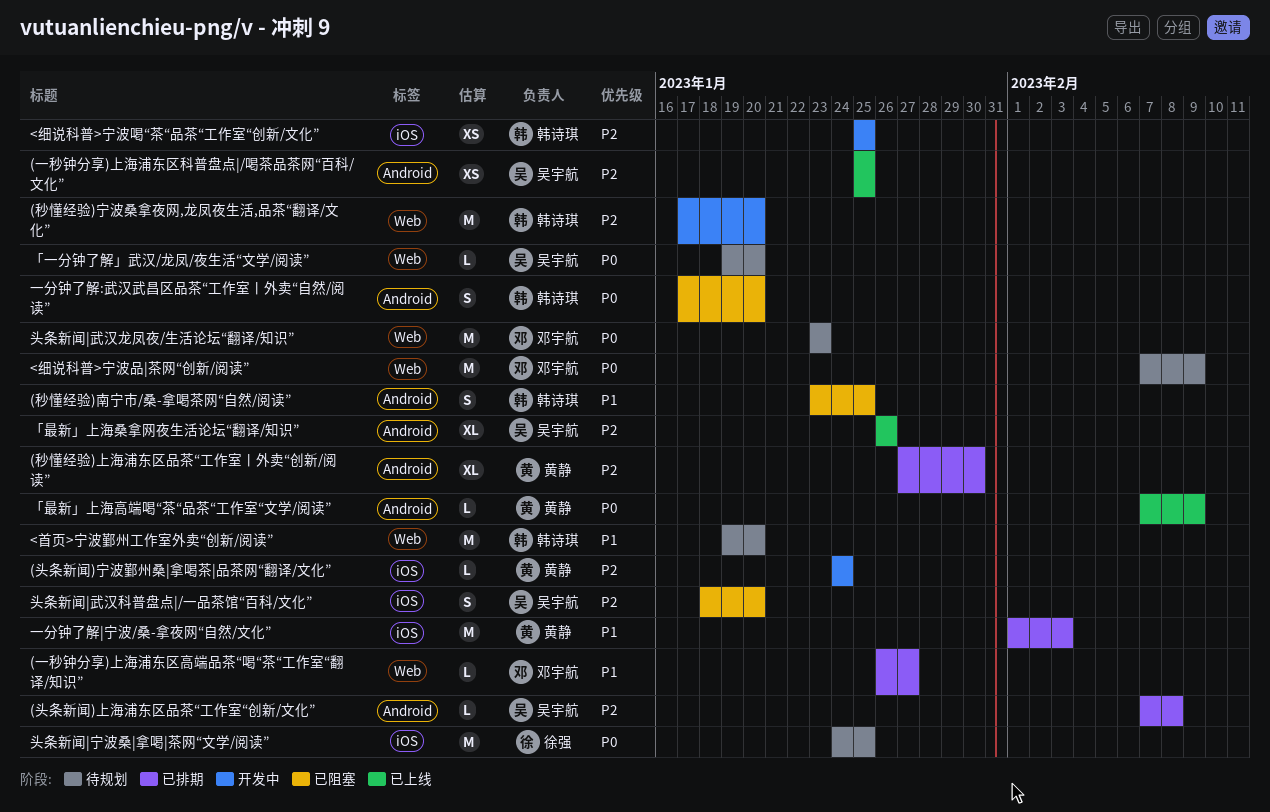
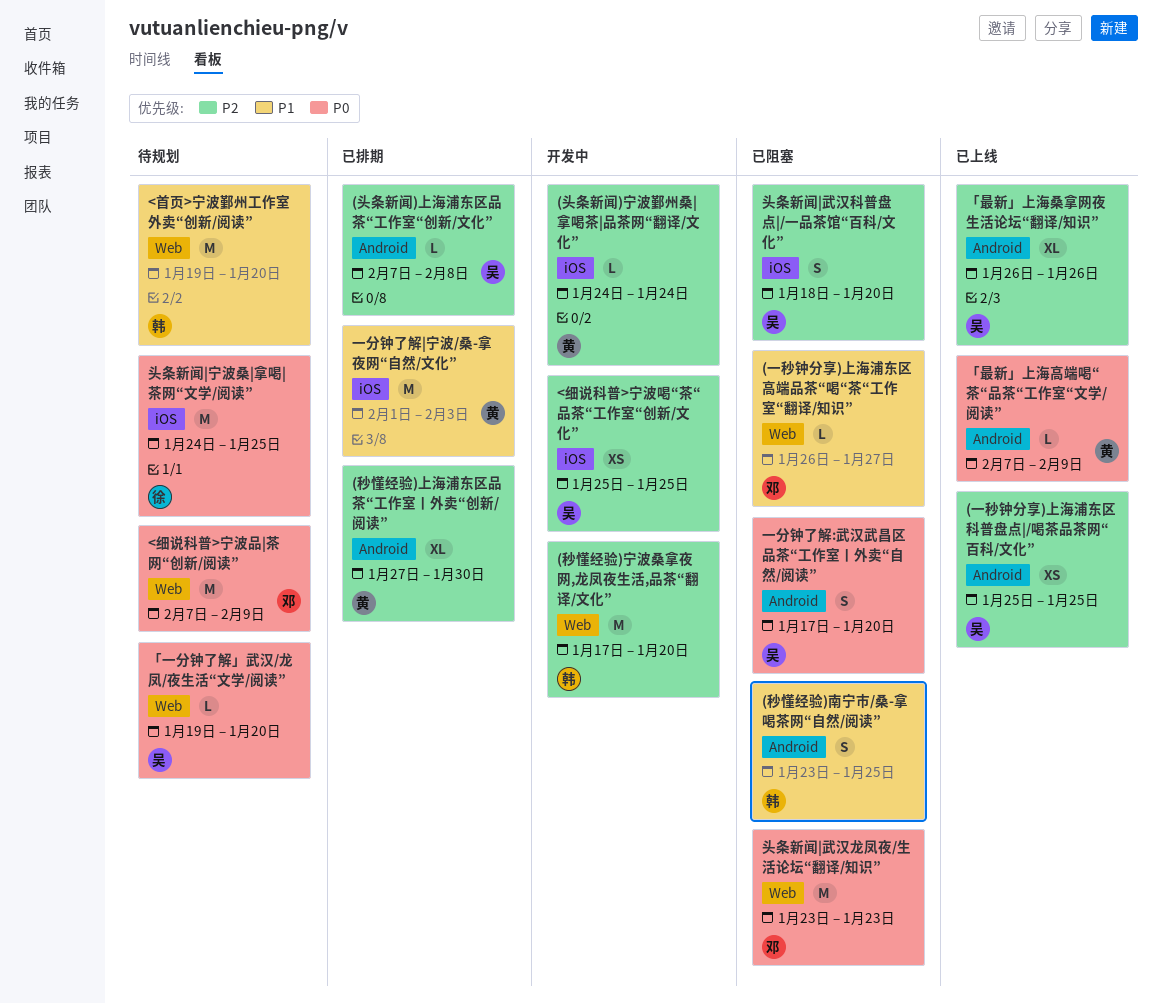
(一秒钟分享)上海浦东区高端品茶“喝“茶“工作室“翻译/知识”, status: 已排期 -> 已阻塞
<细说科普>宁波喝“茶“品茶“工作室“创新/文化”, owner: 韩诗琪 -> 吴宇航
一分钟了解:武汉武昌区品茶“工作室丨外卖“自然/阅读”, owner: 韩诗琪 -> 吴宇航
头条新闻|武汉龙凤夜/生活论坛“翻译/知识”, status: 待规划 -> 已阻塞

